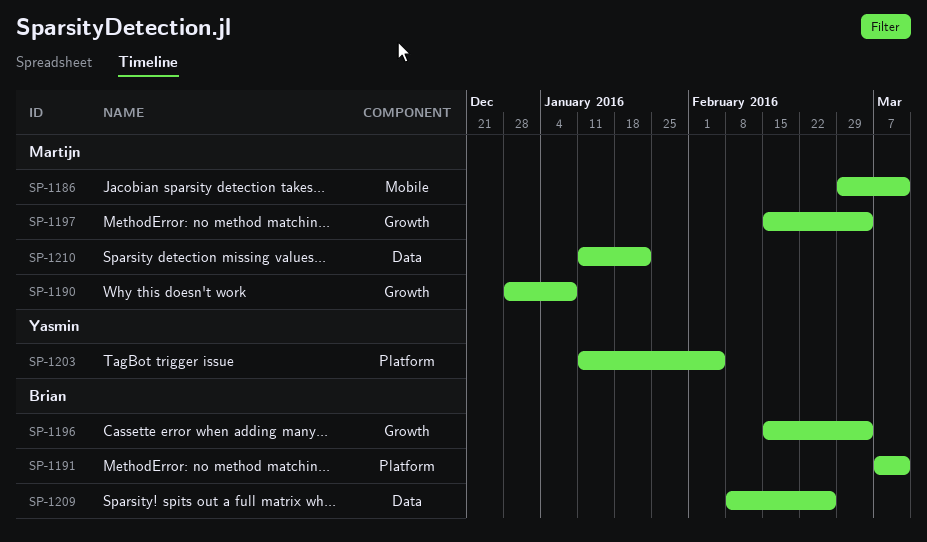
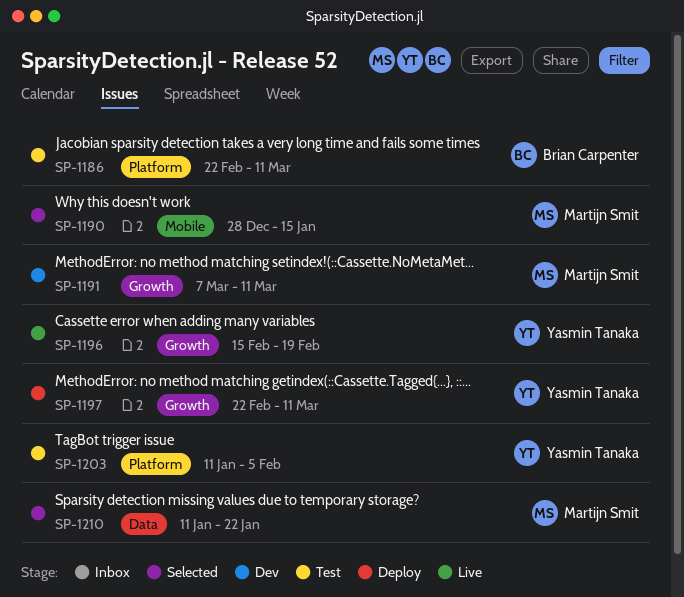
SP-1186, owner: Martijn Smit -> Brian Carpenter
SP-1186, label: Mobile -> Platform
SP-1186, start: Feb 29 -> Feb 22
SP-1190, label: Growth -> Mobile
SP-1190, due: Jan 8 -> Jan 15
SP-1191, owner: Brian Carpenter -> Martijn Smit
SP-1191, label: Platform -> Growth
SP-1196, owner: Brian Carpenter -> Yasmin Tanaka
SP-1196, due: Mar 4 -> Feb 19
SP-1197, owner: Martijn Smit -> Yasmin Tanaka
SP-1197, start: Feb 15 -> Feb 22
SP-1197, due: Mar 4 -> Mar 11
SP-1209: present -> none

